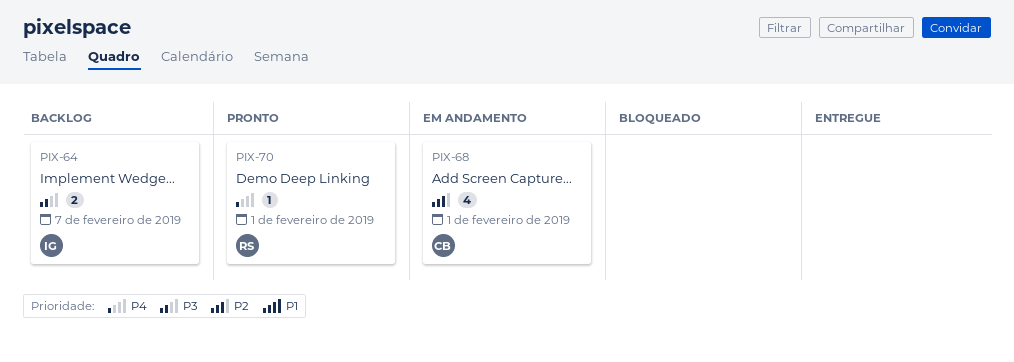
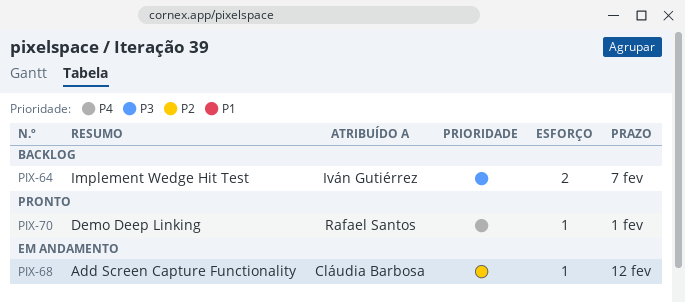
PIX-68, estimate: 4 -> 1
PIX-68, due: Feb 1 -> Feb 12

